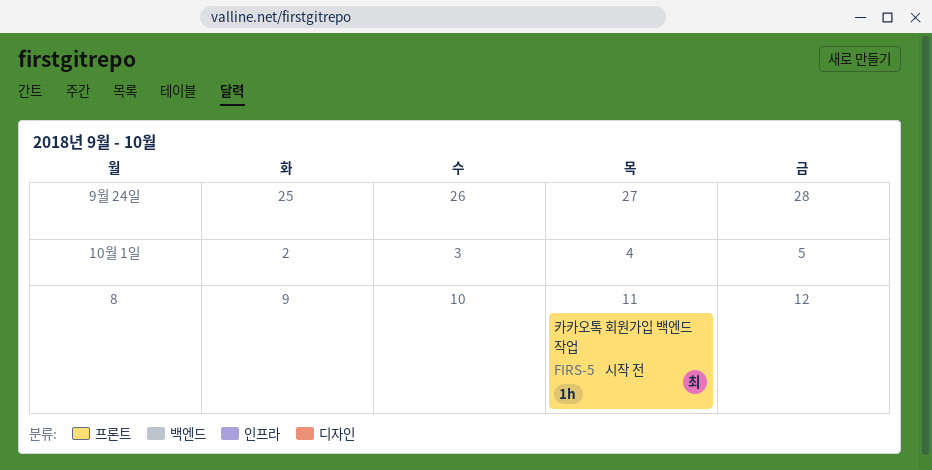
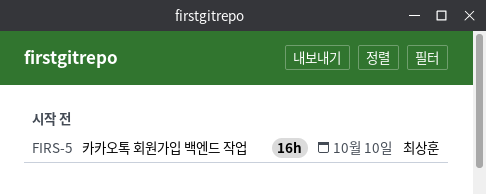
FIRS-5, estimate: 1h -> 16h
FIRS-5, due: Oct 11 -> Oct 10

